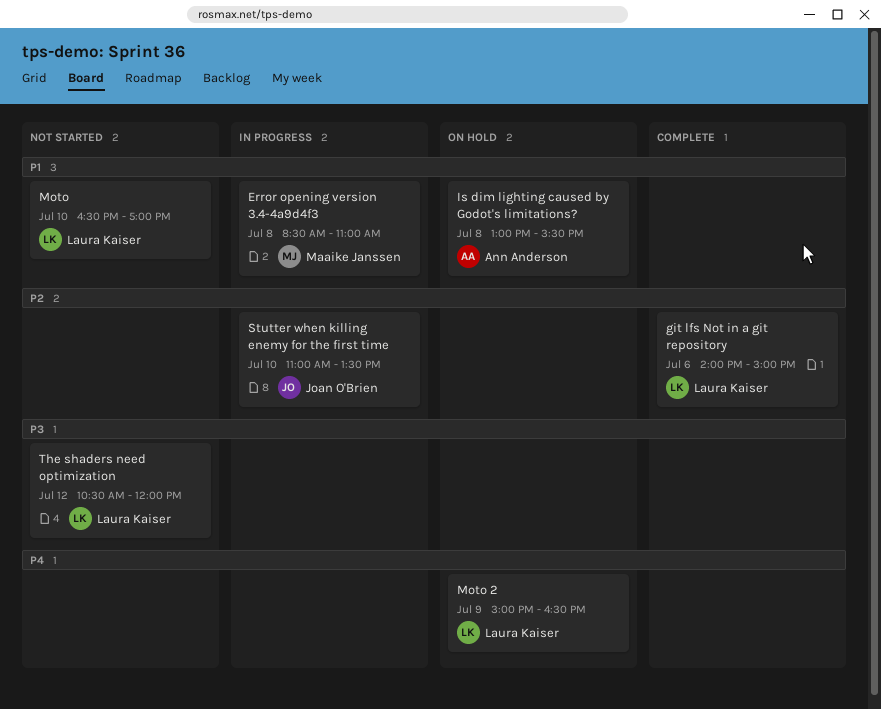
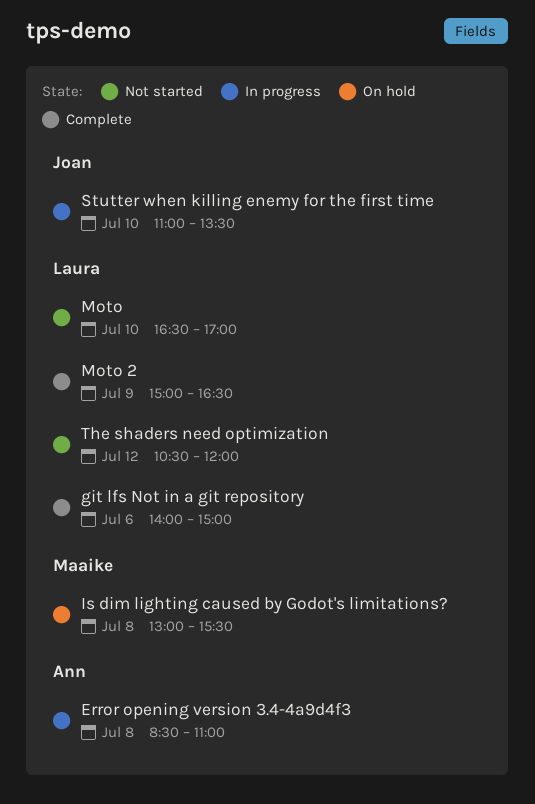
Error opening version 3.4-4a9d4f3, owner: Maaike Janssen -> Ann Anderson
Is dim lighting caused by Godot's limitations?, owner: Ann Anderson -> Maaike Janssen
Moto 2, status: On hold -> Complete

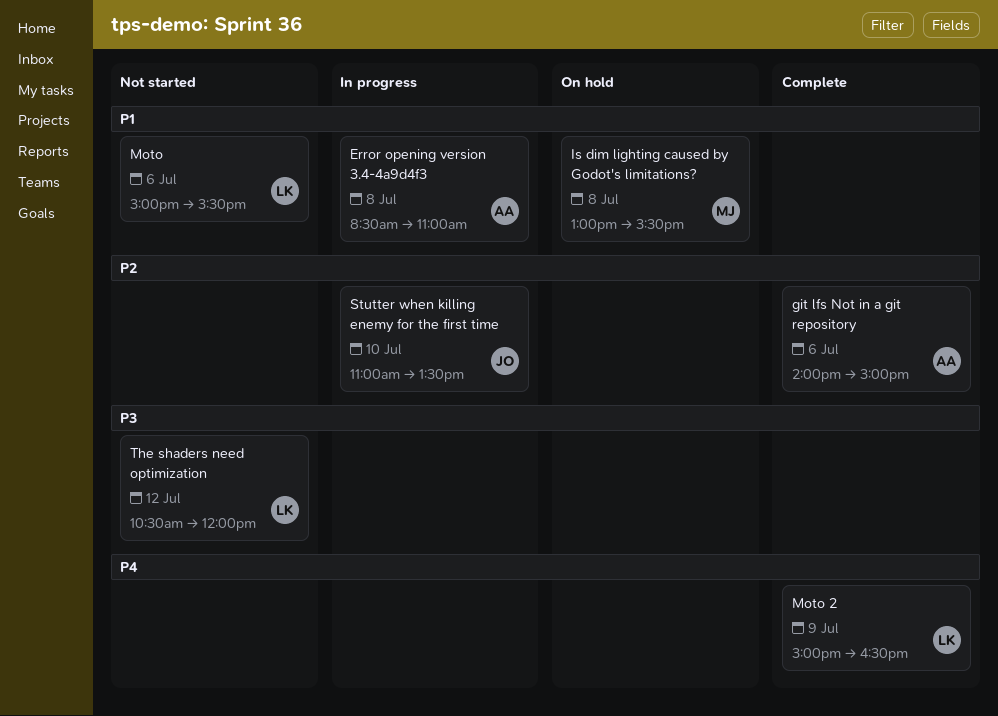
git lfs Not in a git repository, owner: Laura -> Ann
Moto, day: Jul 10 -> Jul 6
Moto, begins: 16:30 -> 15:00
Moto, ends: 17:00 -> 15:30

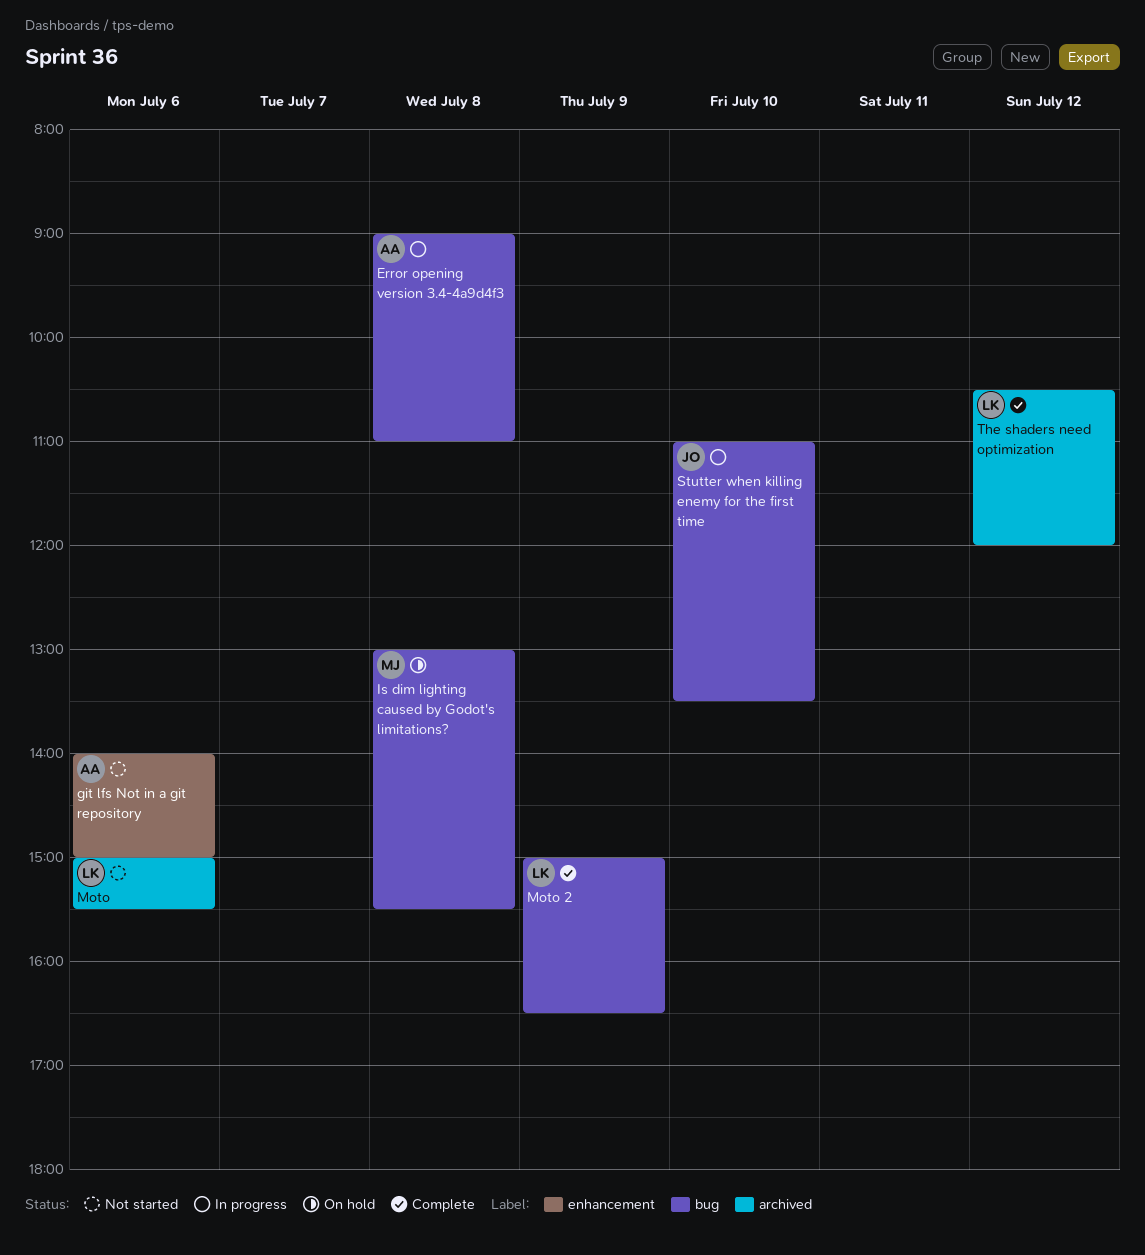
Error opening version 3.4-4a9d4f3, begins: 08:30 -> 09:00
git lfs Not in a git repository, status: Complete -> Not started
The shaders need optimization, status: Not started -> Complete

